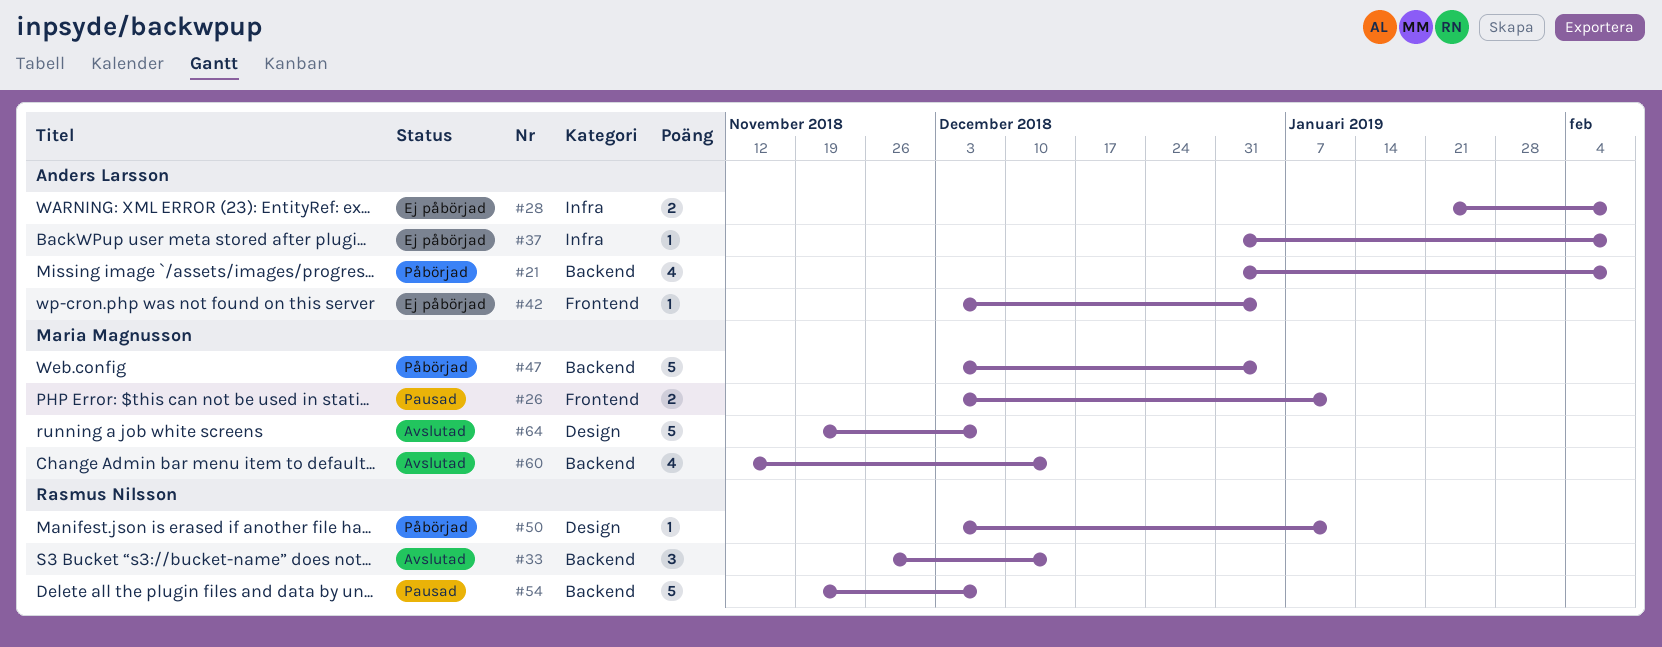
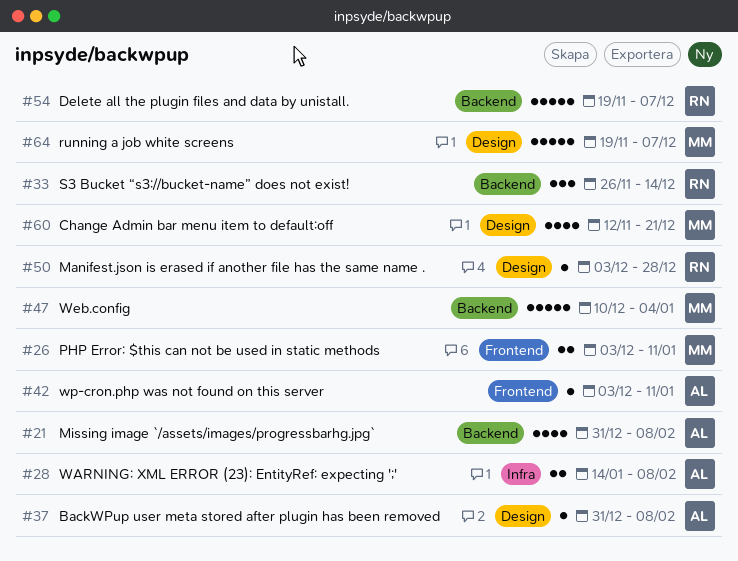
#28, start: Jan 21 -> Jan 14
#37, label: Infra -> Design
#42, due: Jan 4 -> Jan 11
#47, start: Dec 3 -> Dec 10
#50, due: Jan 11 -> Dec 28
#60, label: Backend -> Design
#60, due: Dec 14 -> Dec 21

